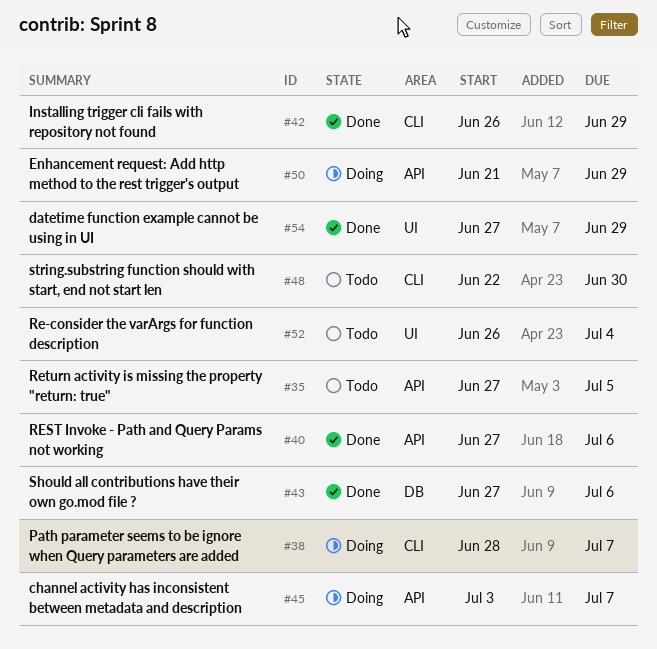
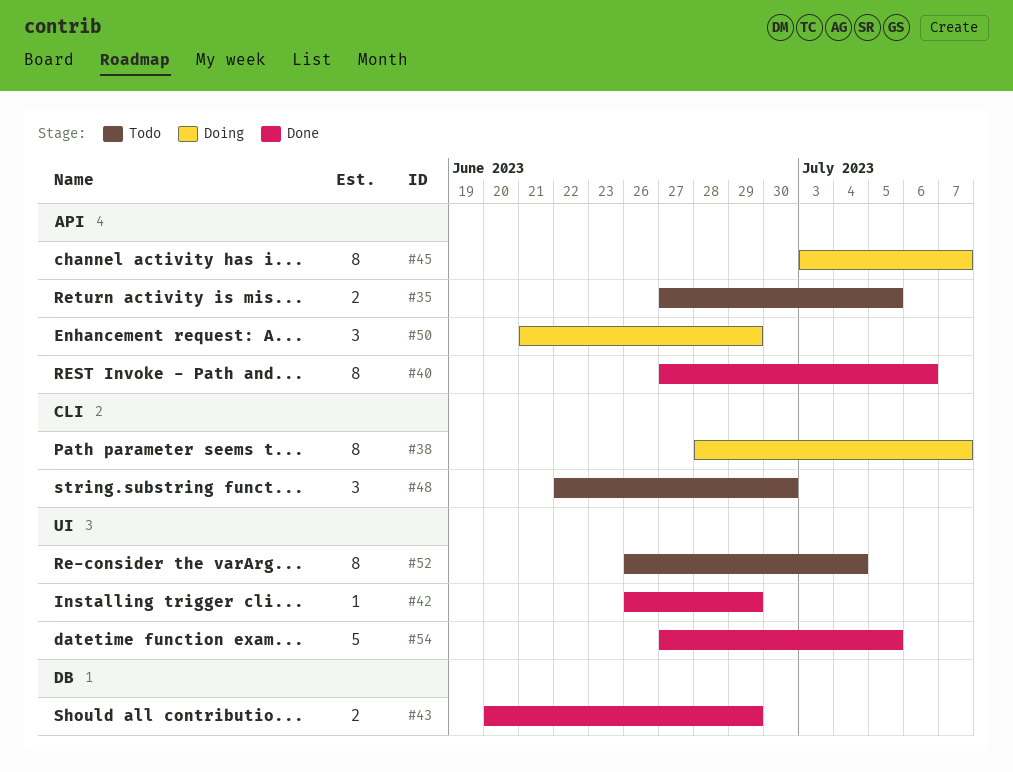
#42, label: CLI -> UI
#43, start: Jun 27 -> Jun 20
#43, due: Jul 6 -> Jun 29
#54, due: Jun 29 -> Jul 5

